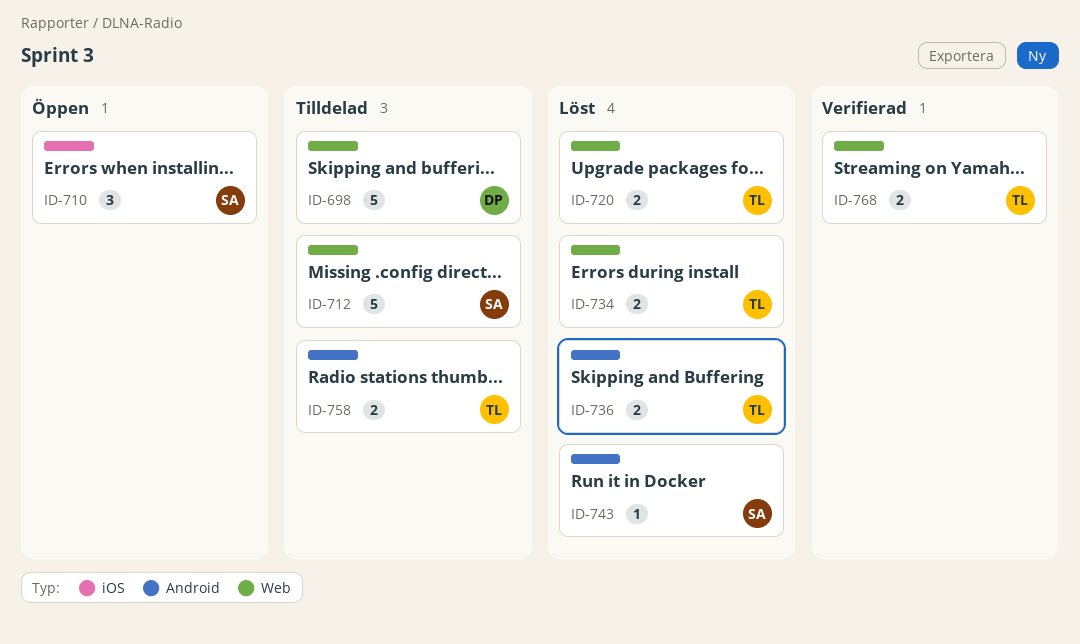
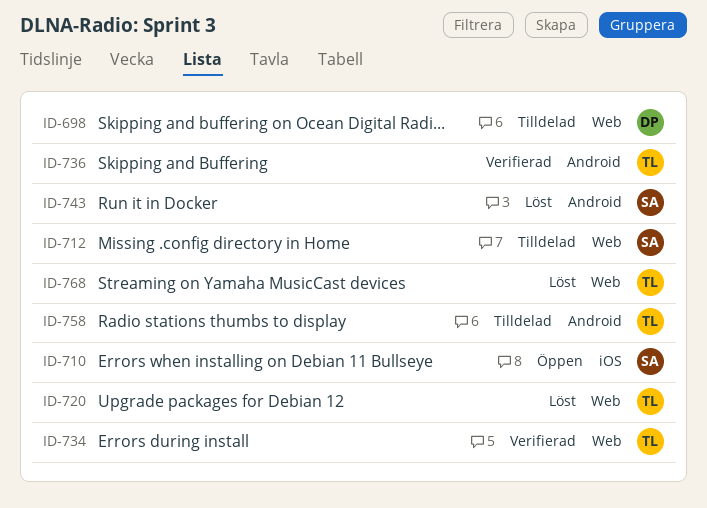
ID-734, status: Löst -> Verifierad
ID-736, status: Löst -> Verifierad
ID-768, status: Verifierad -> Löst

